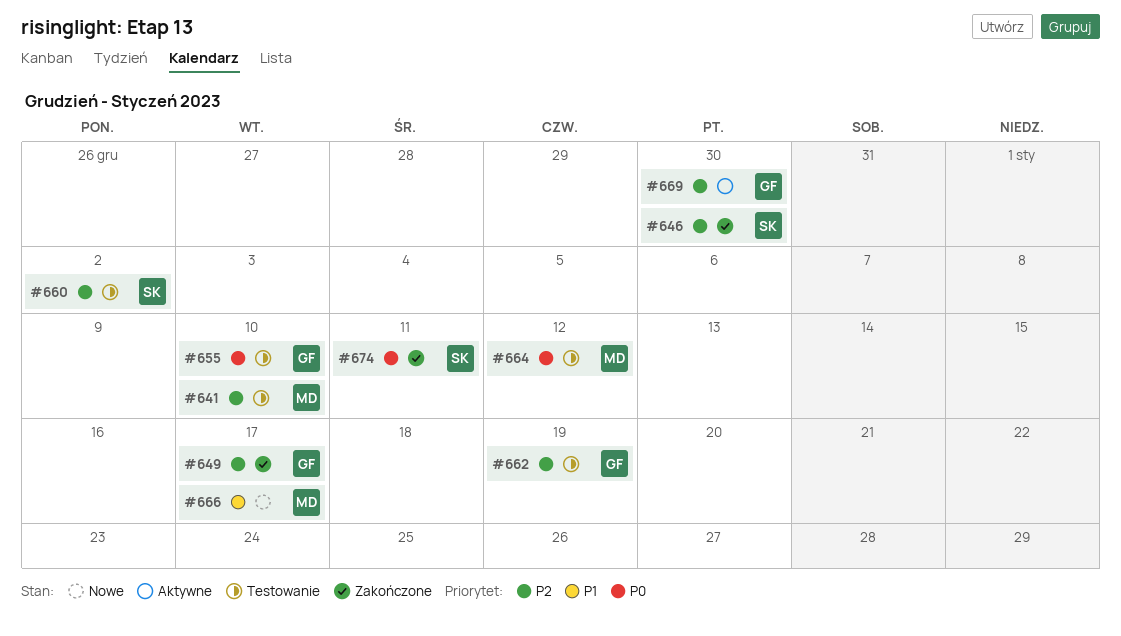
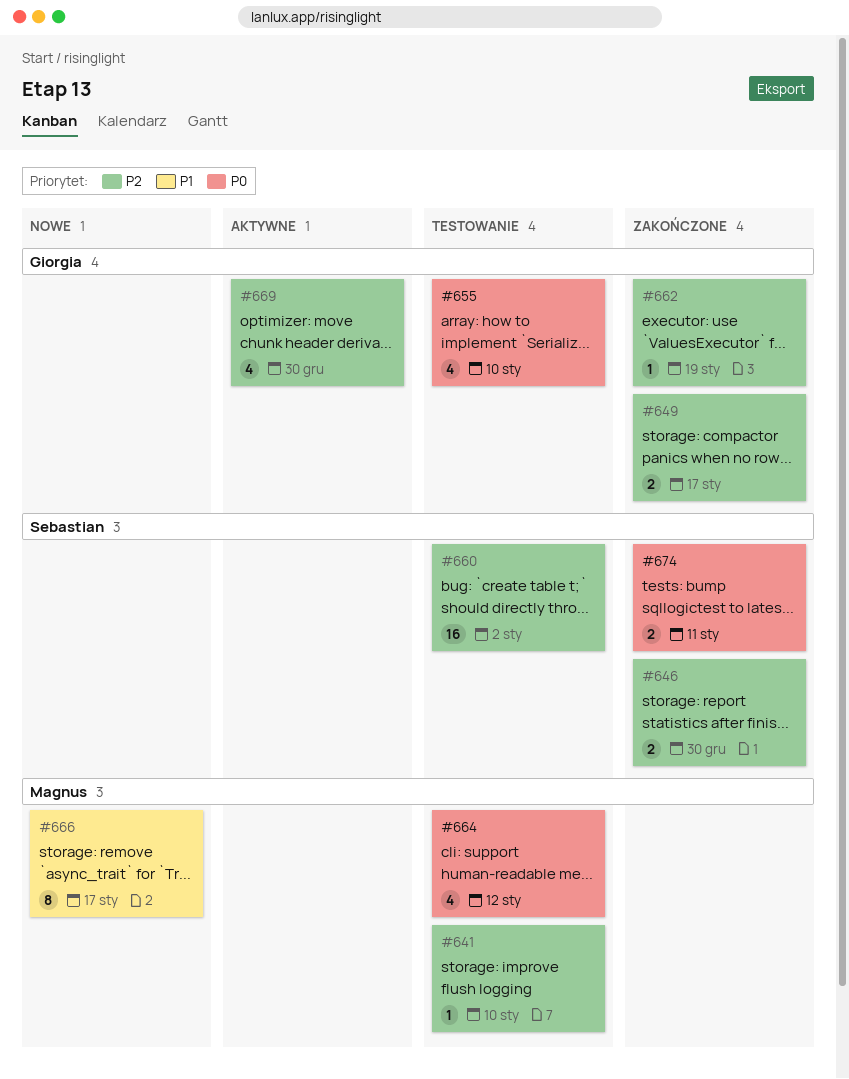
#662, status: Testowanie -> Zakończone

